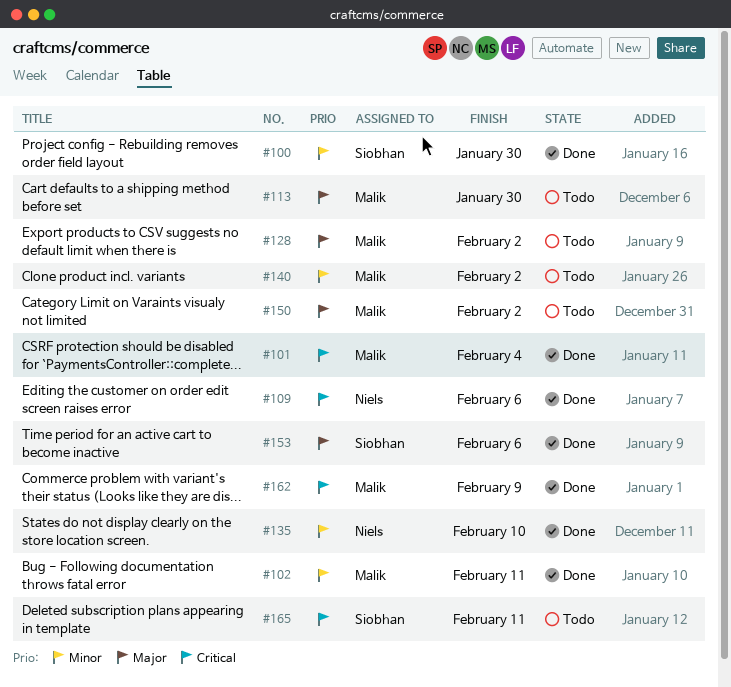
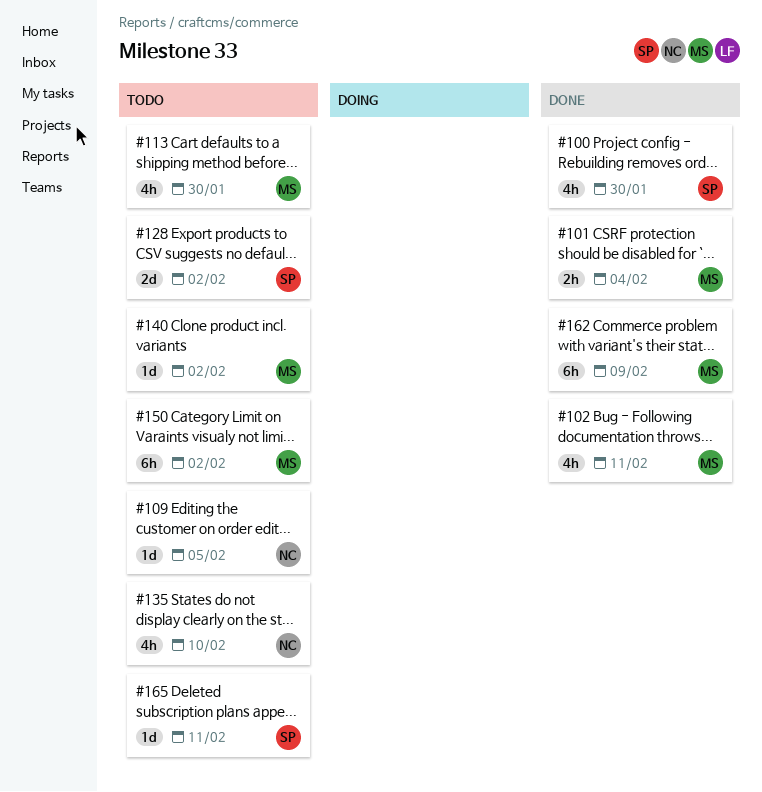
#109, status: Done -> Todo
#109, due: Feb 6 -> Feb 5
#128, owner: Malik -> Siobhan
#135, status: Done -> Todo
#153: present -> none

